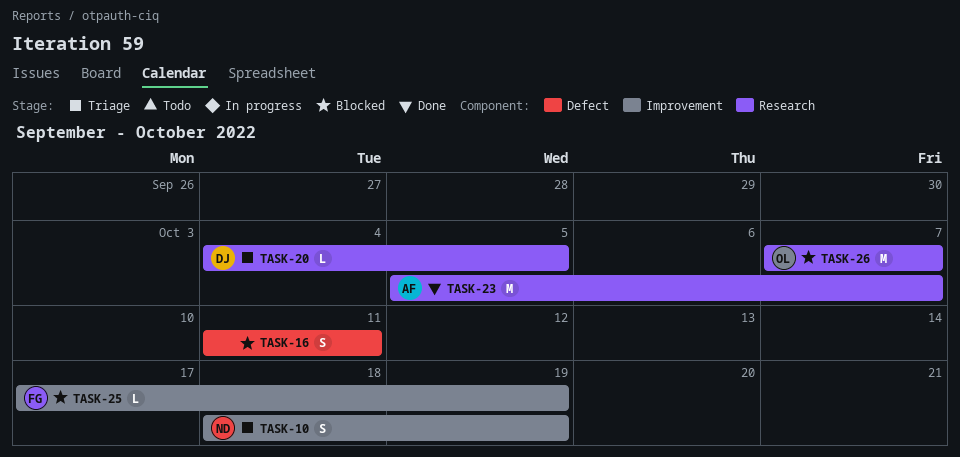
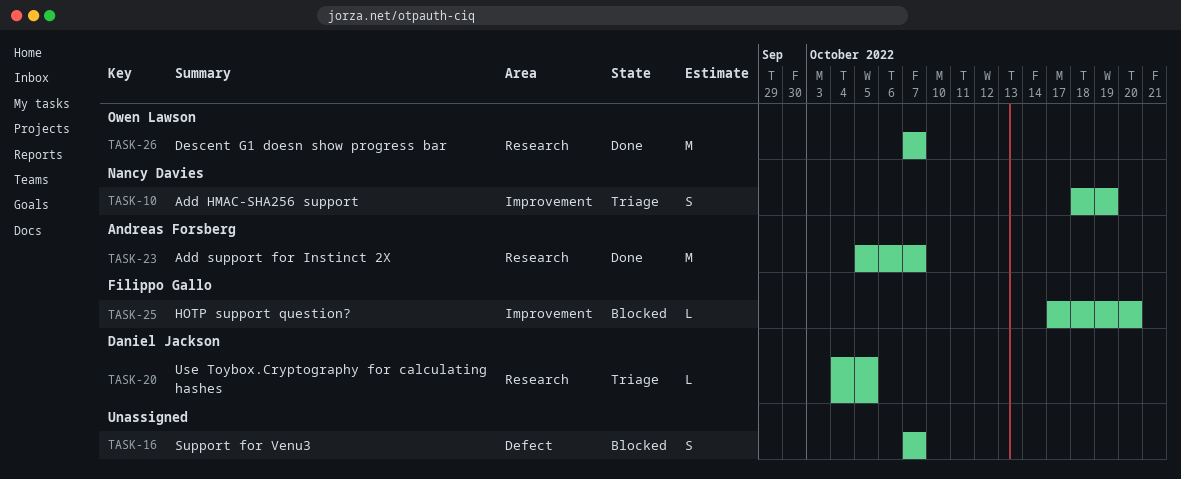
TASK-16, start: Oct 11 -> Oct 7
TASK-16, due: Oct 11 -> Oct 7
TASK-25, due: Oct 19 -> Oct 20
TASK-26, status: Blocked -> Done

